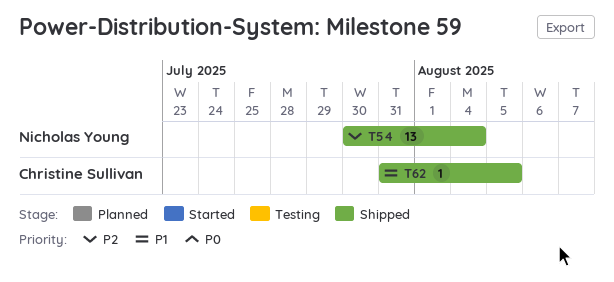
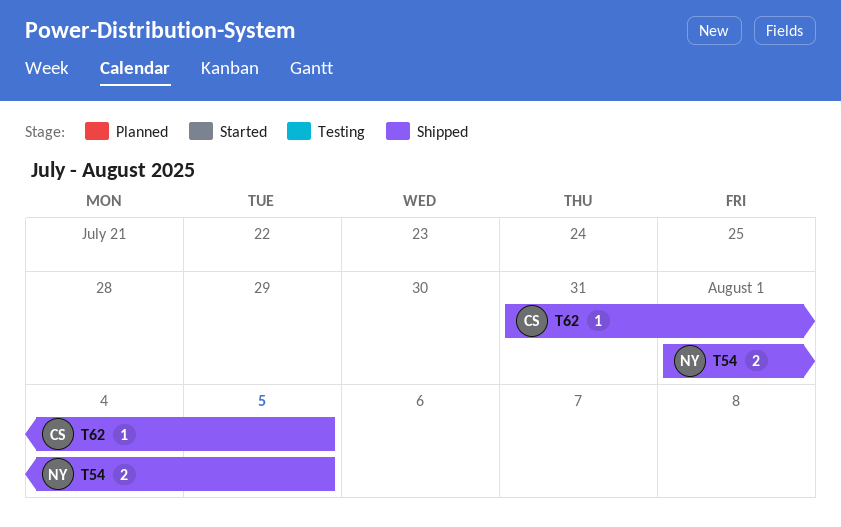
T54, estimate: 13 -> 2
T54, start: Jul 30 -> Aug 1
T54, due: Aug 4 -> Aug 5

